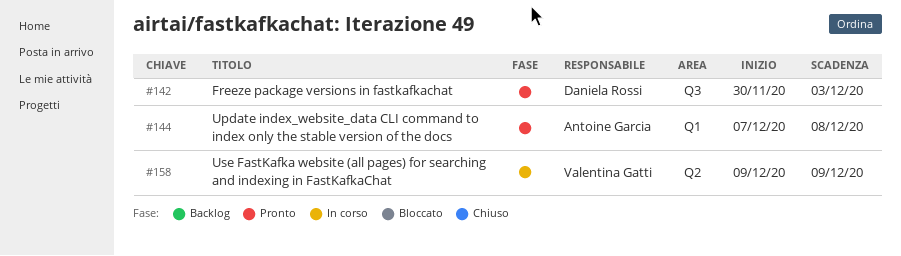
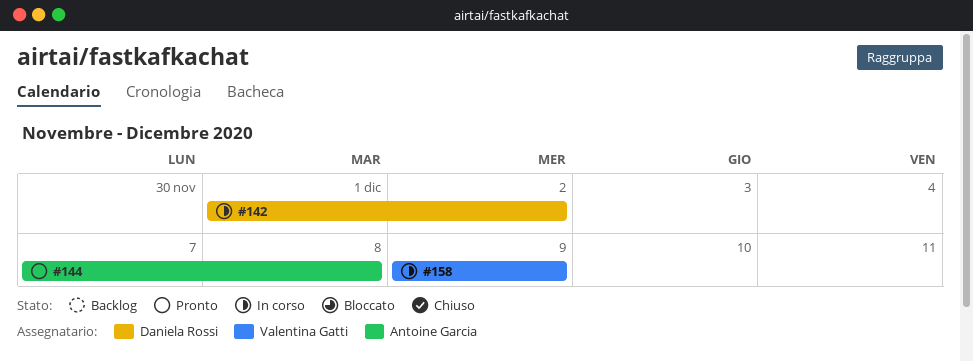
#142, status: Pronto -> In corso
#142, start: Nov 30 -> Dec 1
#142, due: Dec 3 -> Dec 2

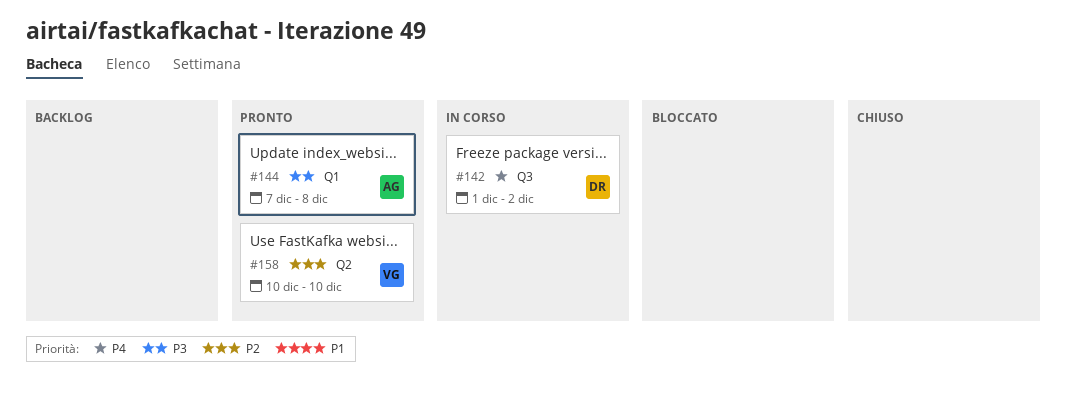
#158, status: In corso -> Pronto
#158, start: Dec 9 -> Dec 10
#158, due: Dec 9 -> Dec 10

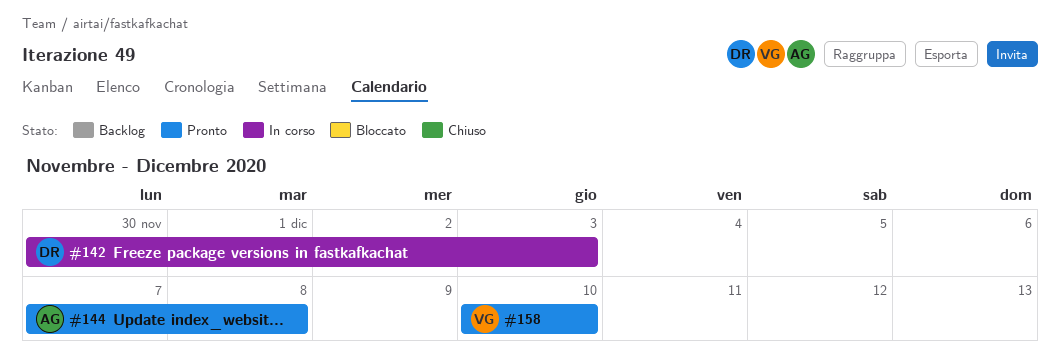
#142, start: Dec 1 -> Nov 30
#142, due: Dec 2 -> Dec 3

